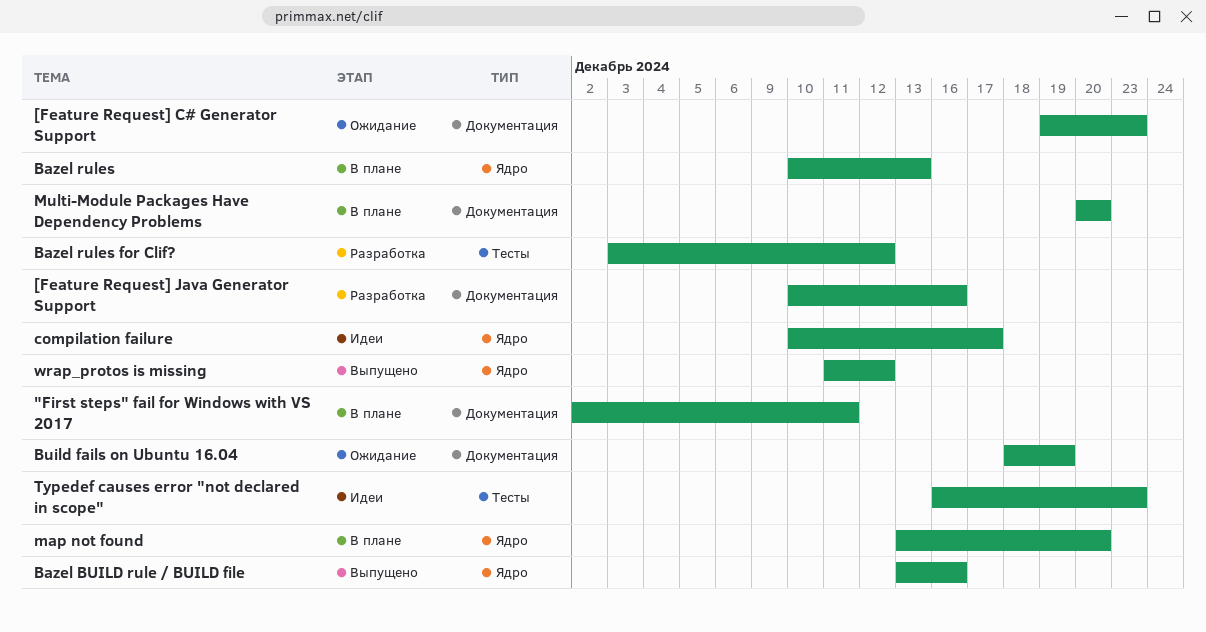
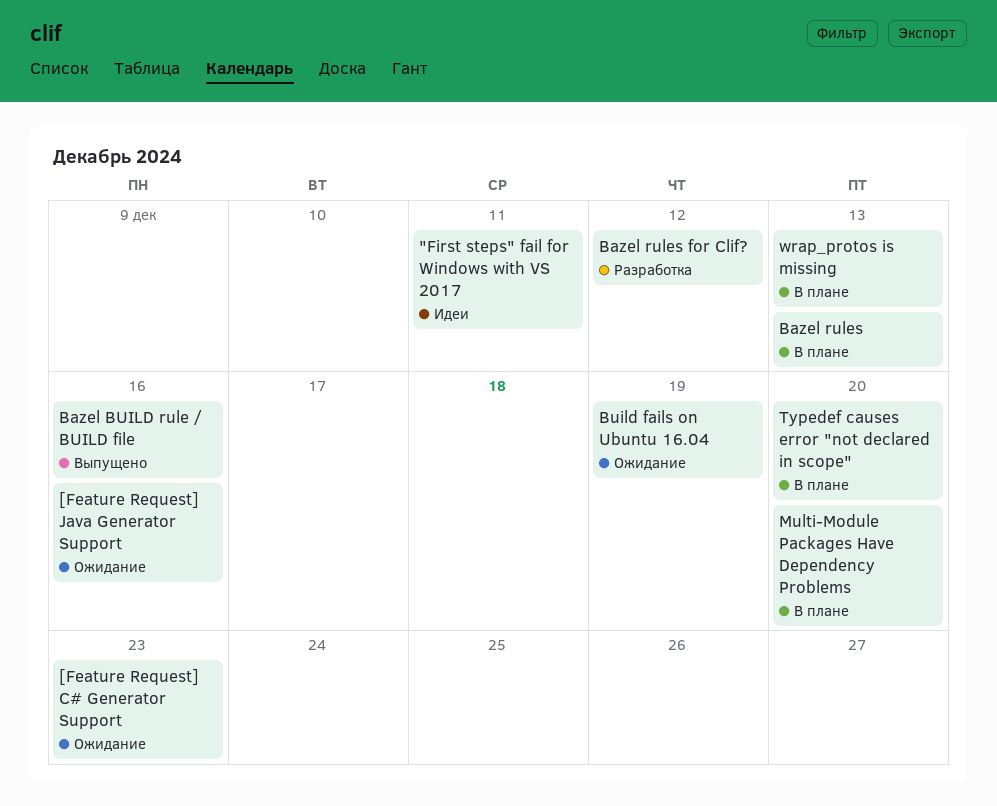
"First steps" fail for Windows with VS 2017, status: В плане -> Идеи
[Feature Request] Java Generator Support, status: Разработка -> Ожидание
compilation failure: present -> none
map not found: present -> none
Typedef causes error "not declared in scope", status: Идеи -> В плане
Typedef causes error "not declared in scope", due: Dec 23 -> Dec 20
wrap_protos is missing, status: Выпущено -> В плане
wrap_protos is missing, due: Dec 12 -> Dec 13

